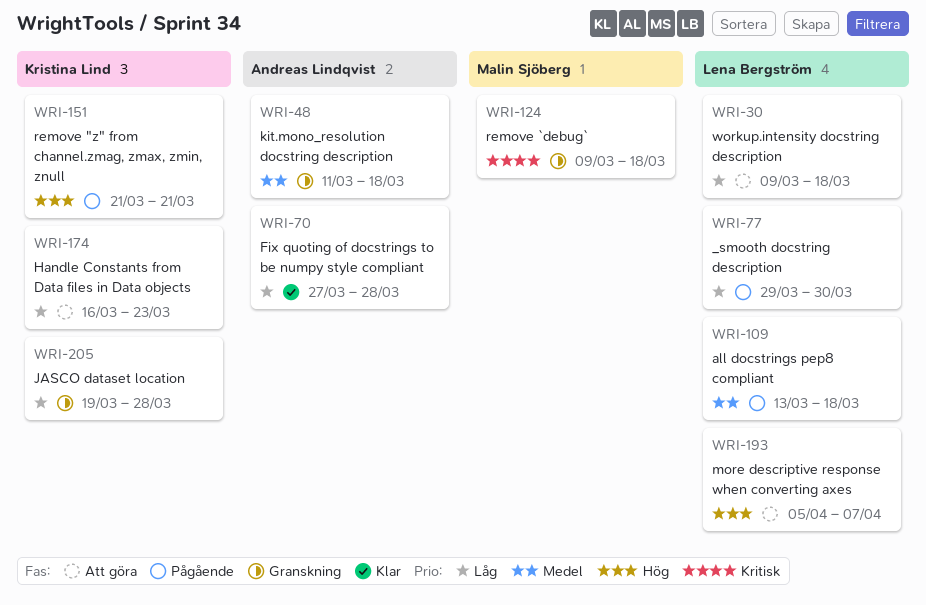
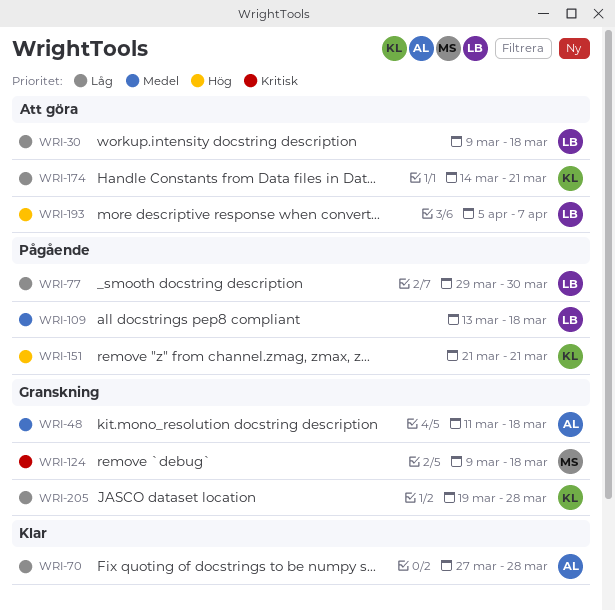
WRI-174, start: Mar 16 -> Mar 14
WRI-174, due: Mar 23 -> Mar 21

